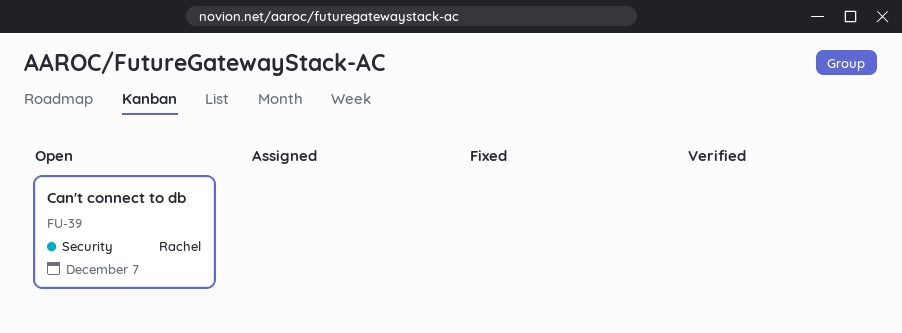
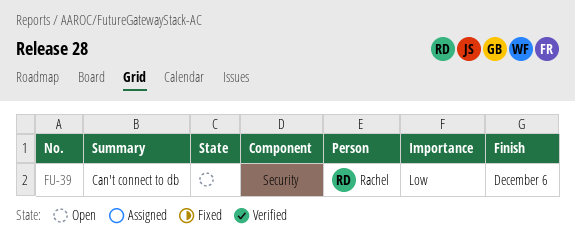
FU-39, due: Dec 7 -> Dec 6

